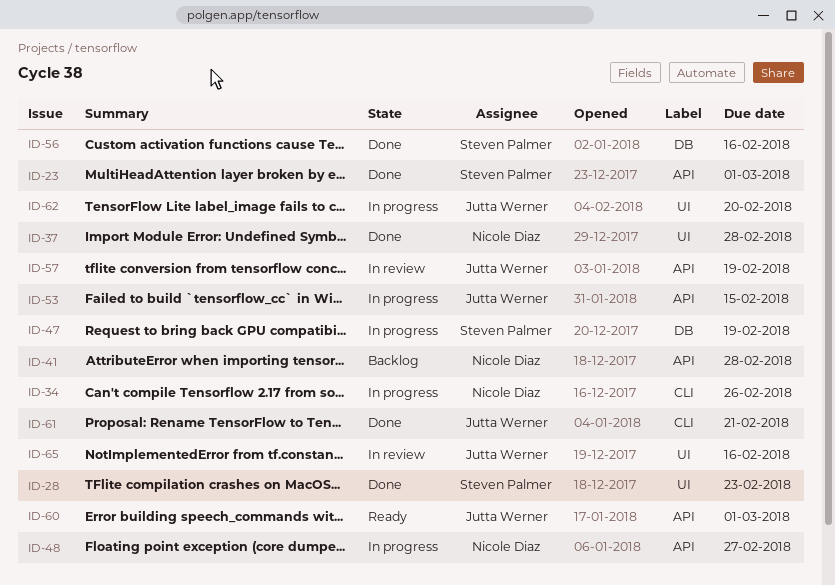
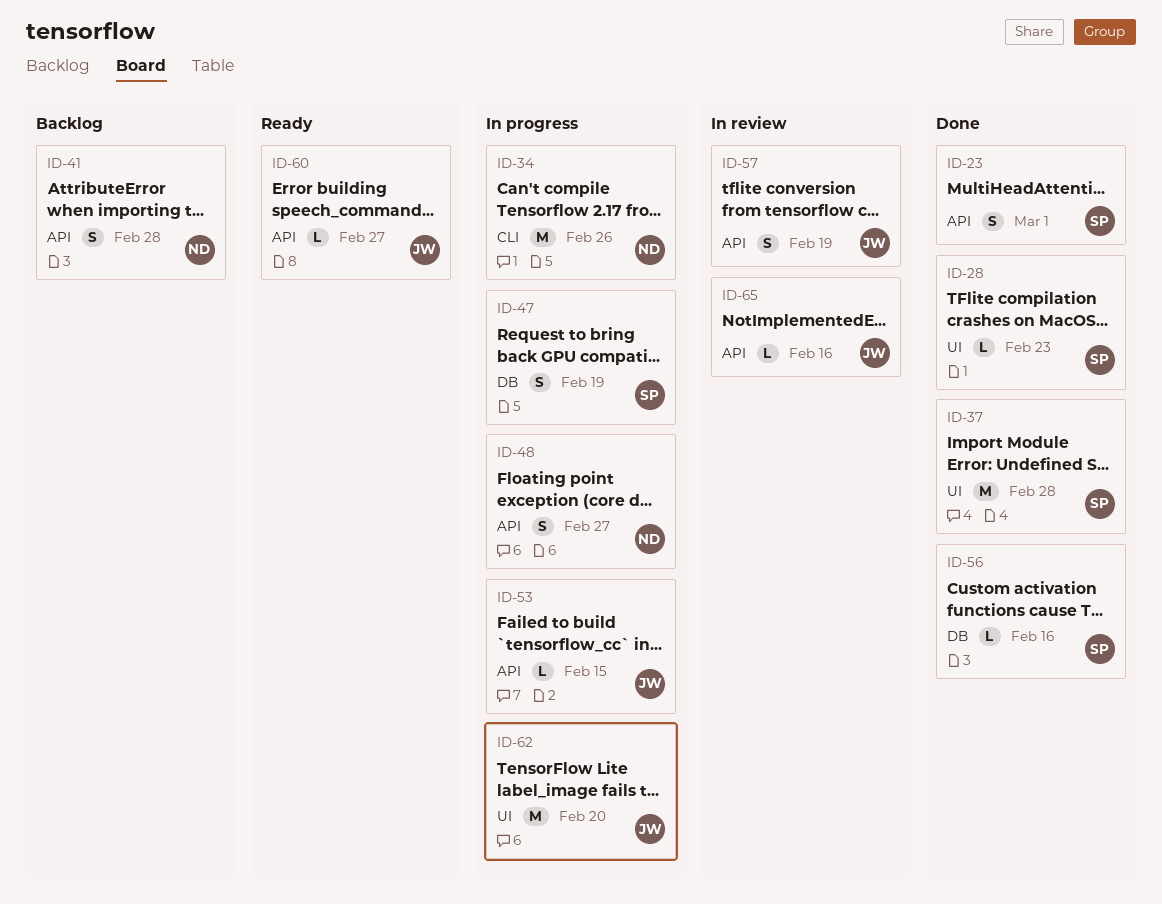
ID-37, owner: Nicole Diaz -> Steven Palmer
ID-60, due: Mar 1 -> Feb 27
ID-61: present -> none
ID-65, label: UI -> API

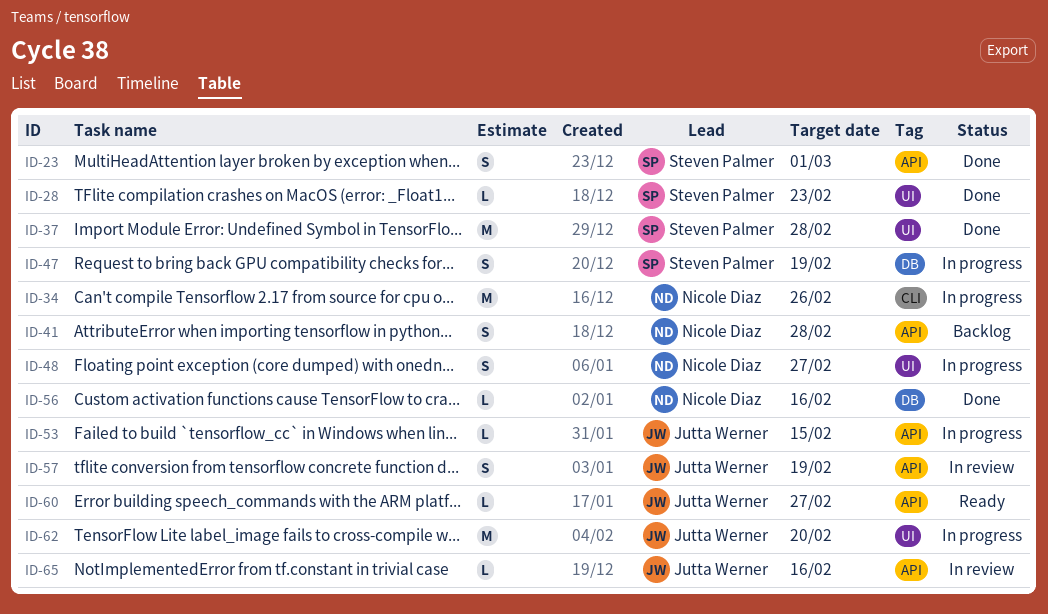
ID-48, label: API -> UI
ID-56, owner: Steven Palmer -> Nicole Diaz

